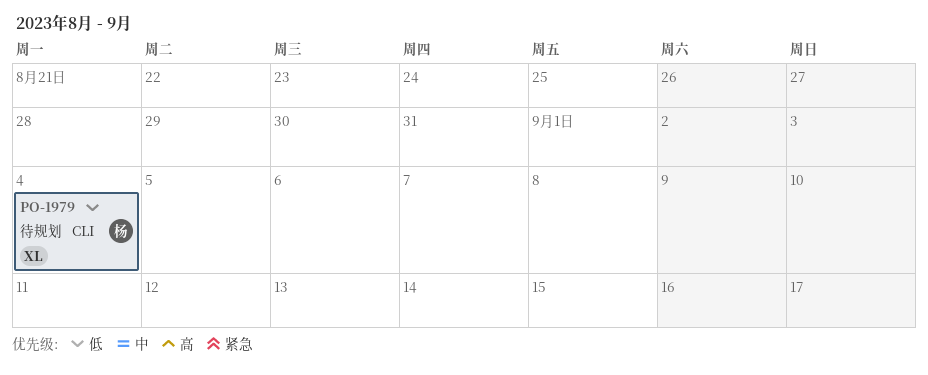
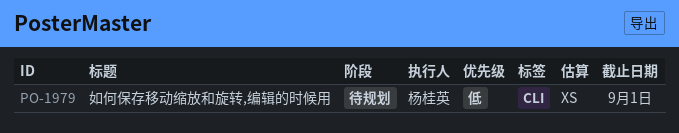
PO-1979, estimate: XL -> XS
PO-1979, due: Sep 4 -> Sep 1

